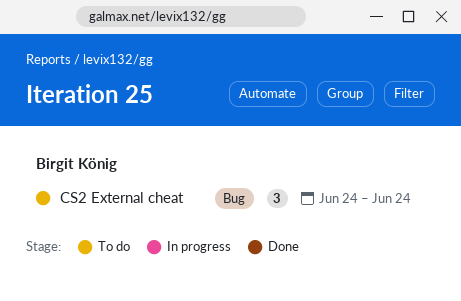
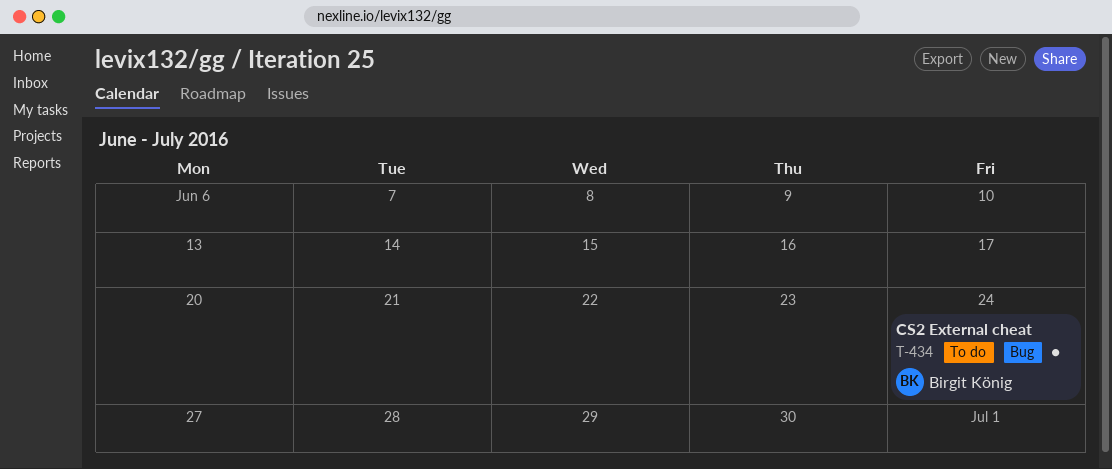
CS2 External cheat, estimate: 3 -> 1

